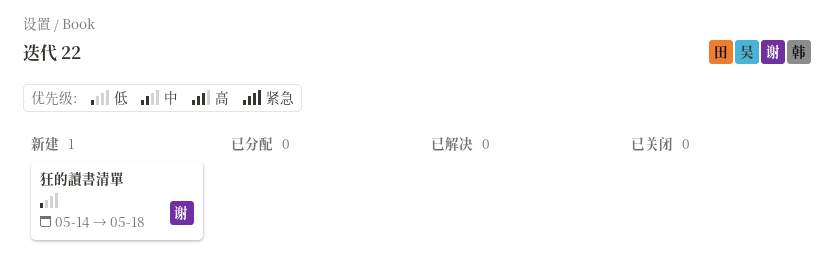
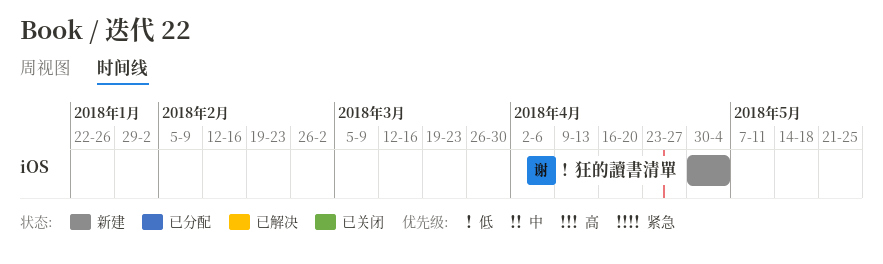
狂的讀書清單, start: May 14 -> Apr 30
狂的讀書清單, due: May 18 -> May 4

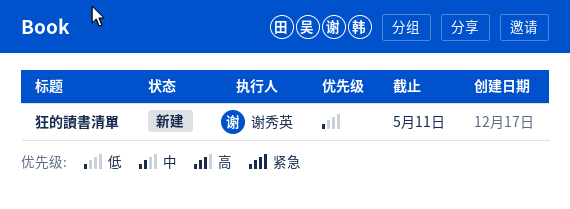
狂的讀書清單, due: May 4 -> May 11

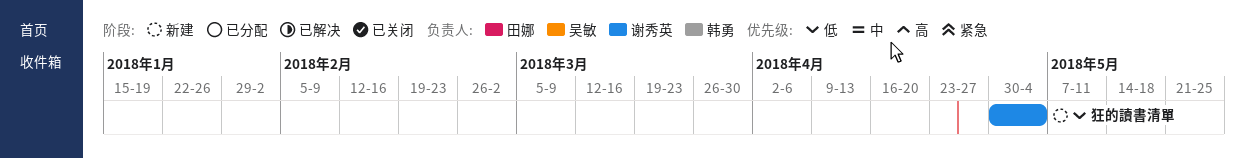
狂的讀書清單, due: May 11 -> May 4

